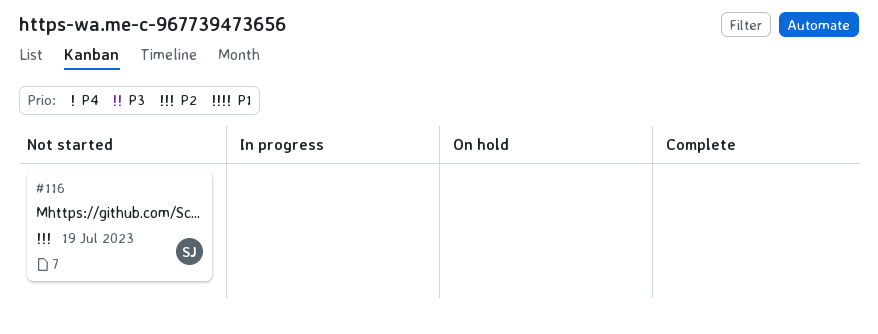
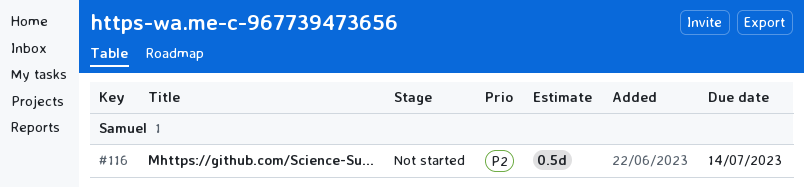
#116, due: Jul 19 -> Jul 14

